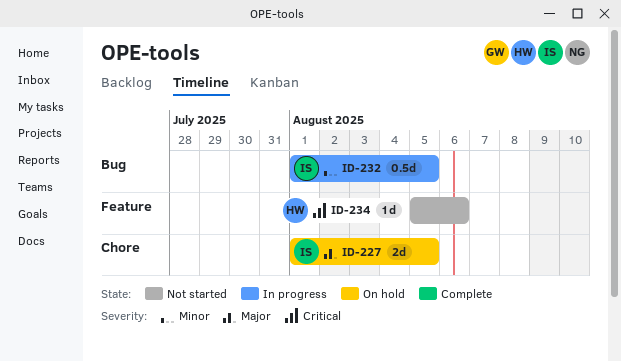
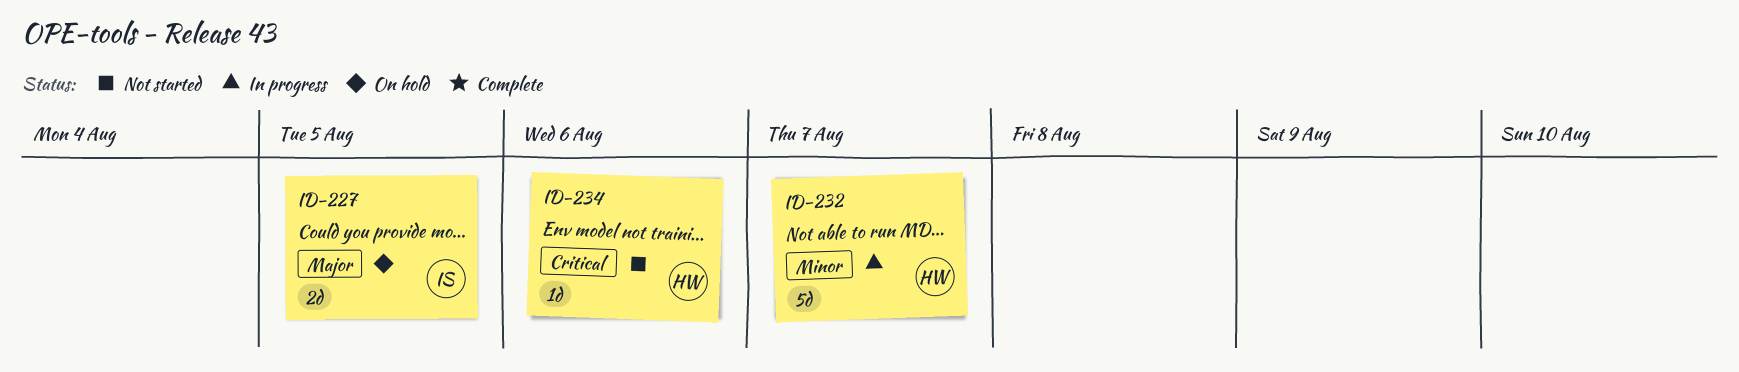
ID-232, owner: IS -> HW
ID-232, estimate: 0.5d -> 5d
ID-232, due: Aug 5 -> Aug 7

